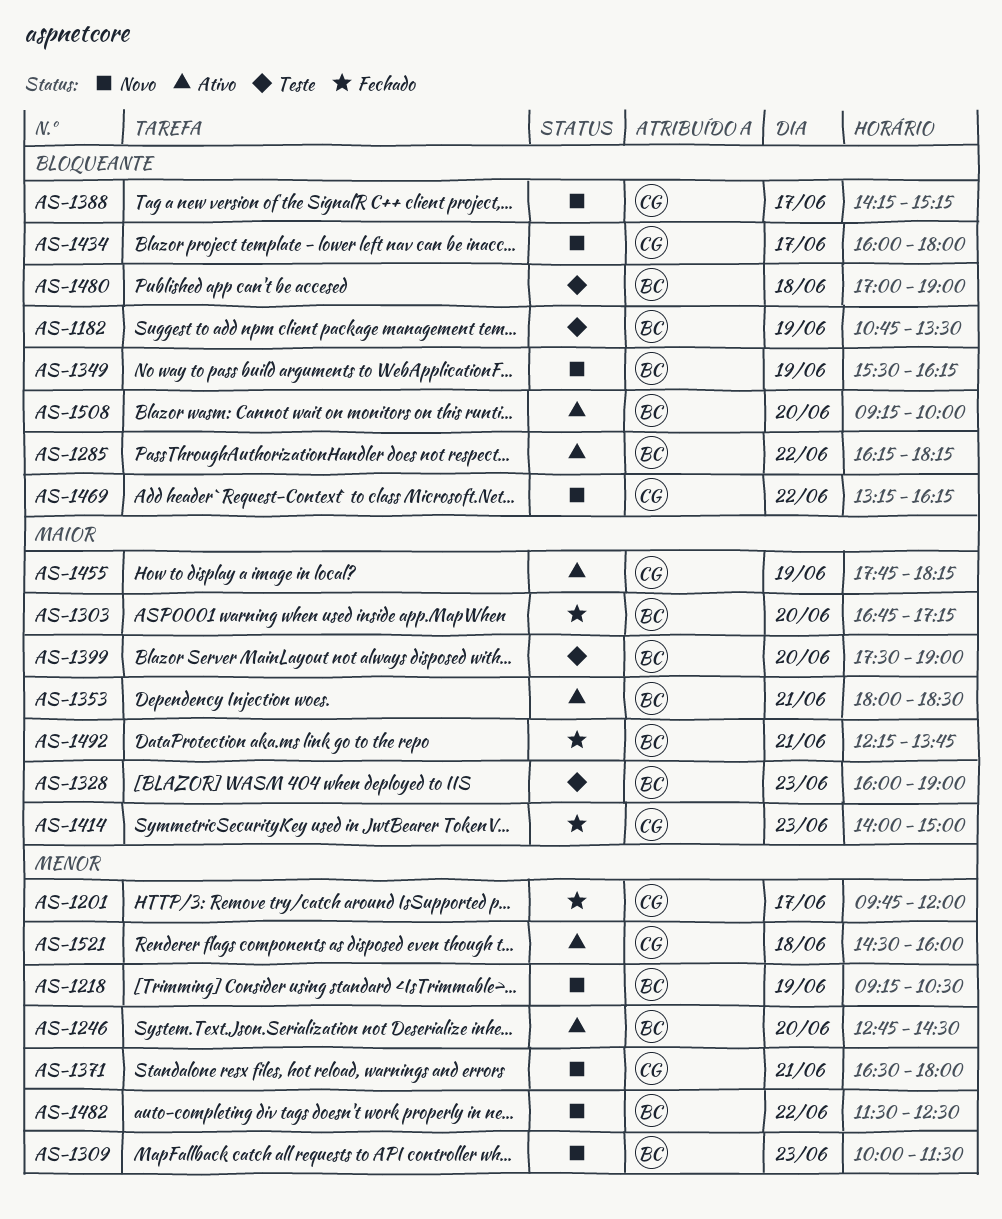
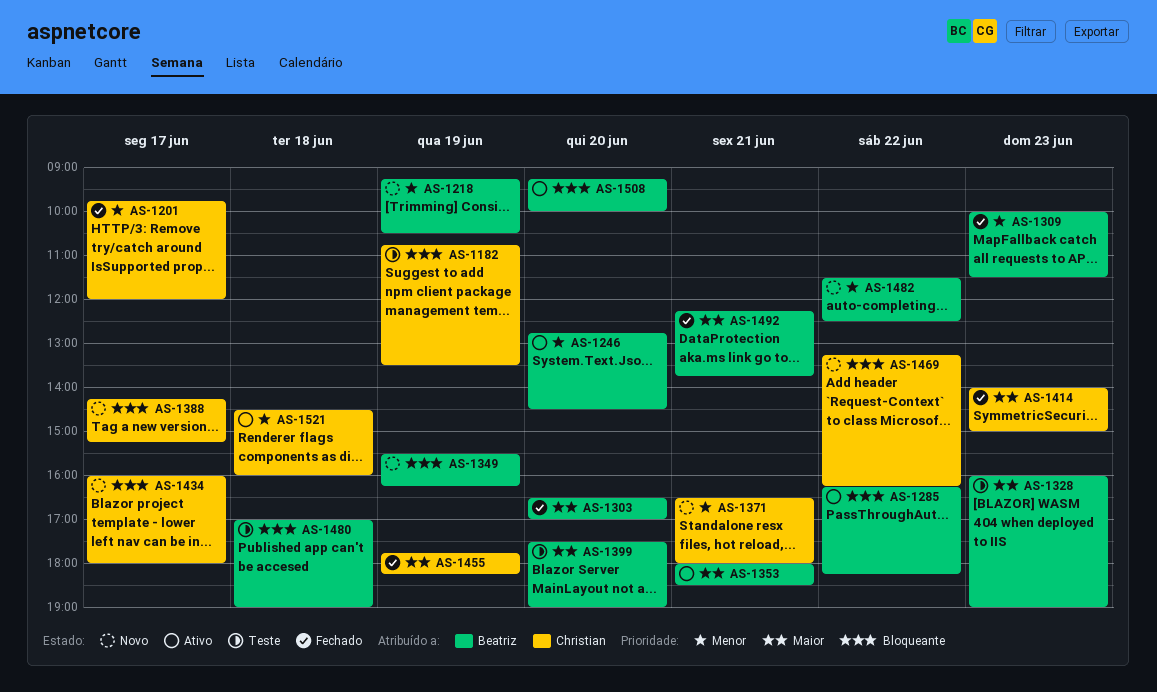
AS-1182, owner: Beatriz -> Christian
AS-1303, begins: 16:45 -> 16:30
AS-1303, ends: 17:15 -> 17:00
AS-1309, status: Novo -> Fechado
AS-1455, status: Ativo -> Fechado

